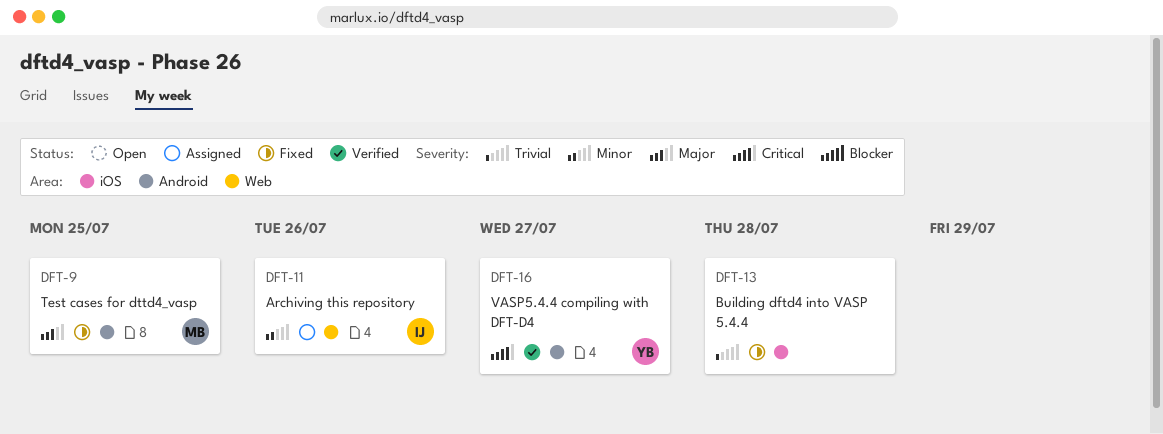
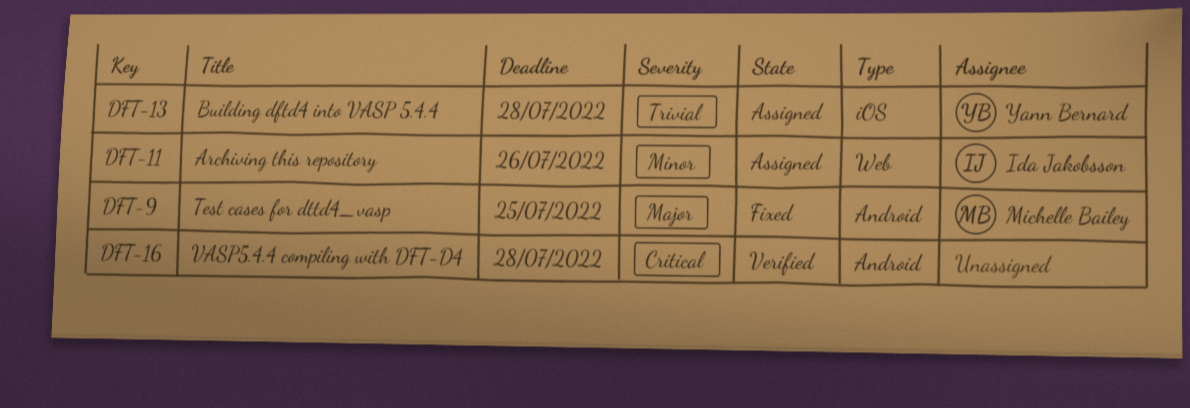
DFT-13, status: Fixed -> Assigned
DFT-13, owner: none -> Yann Bernard
DFT-16, owner: Yann Bernard -> none
DFT-16, due: Jul 27 -> Jul 28

